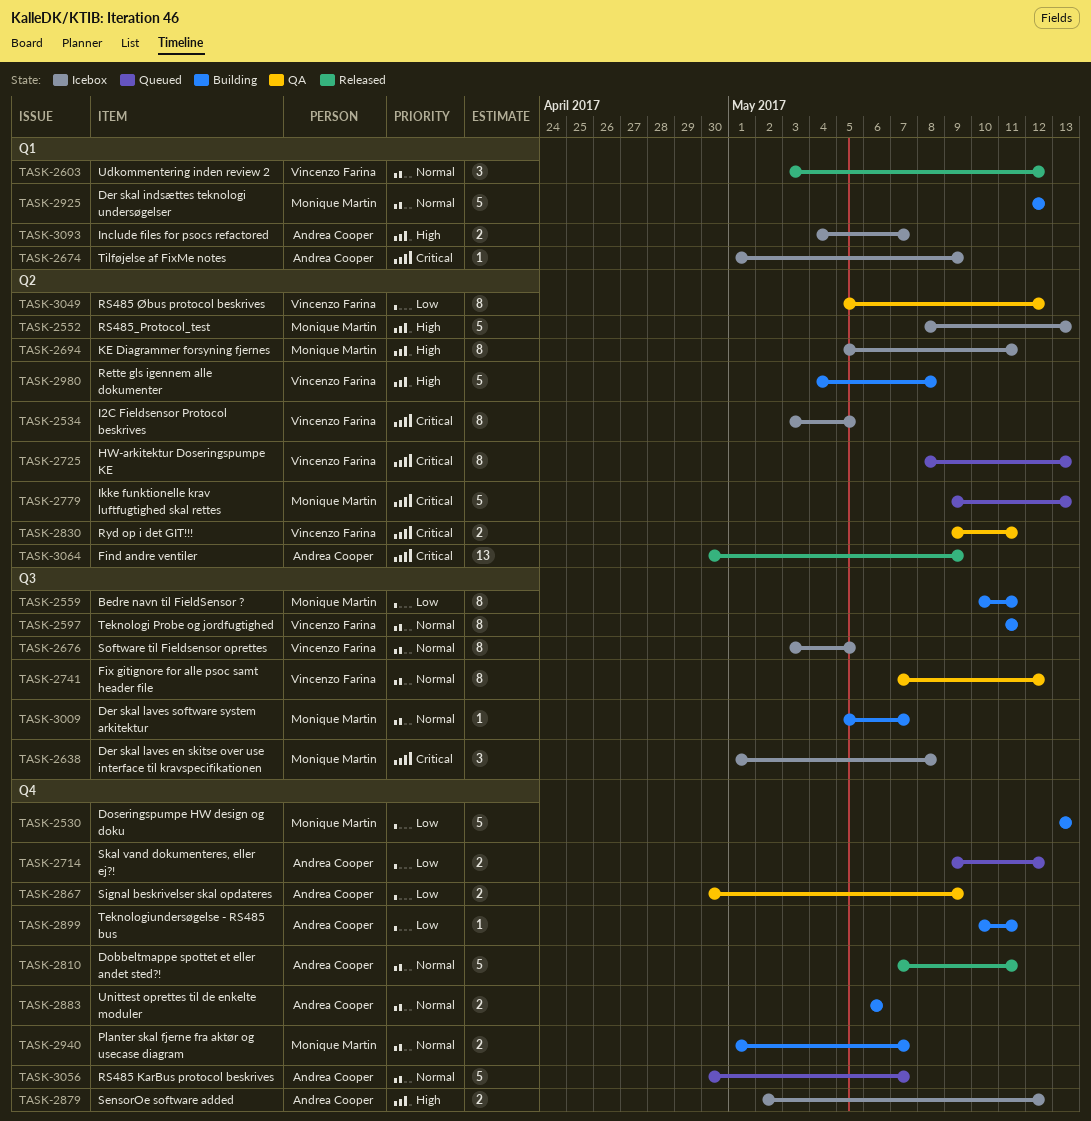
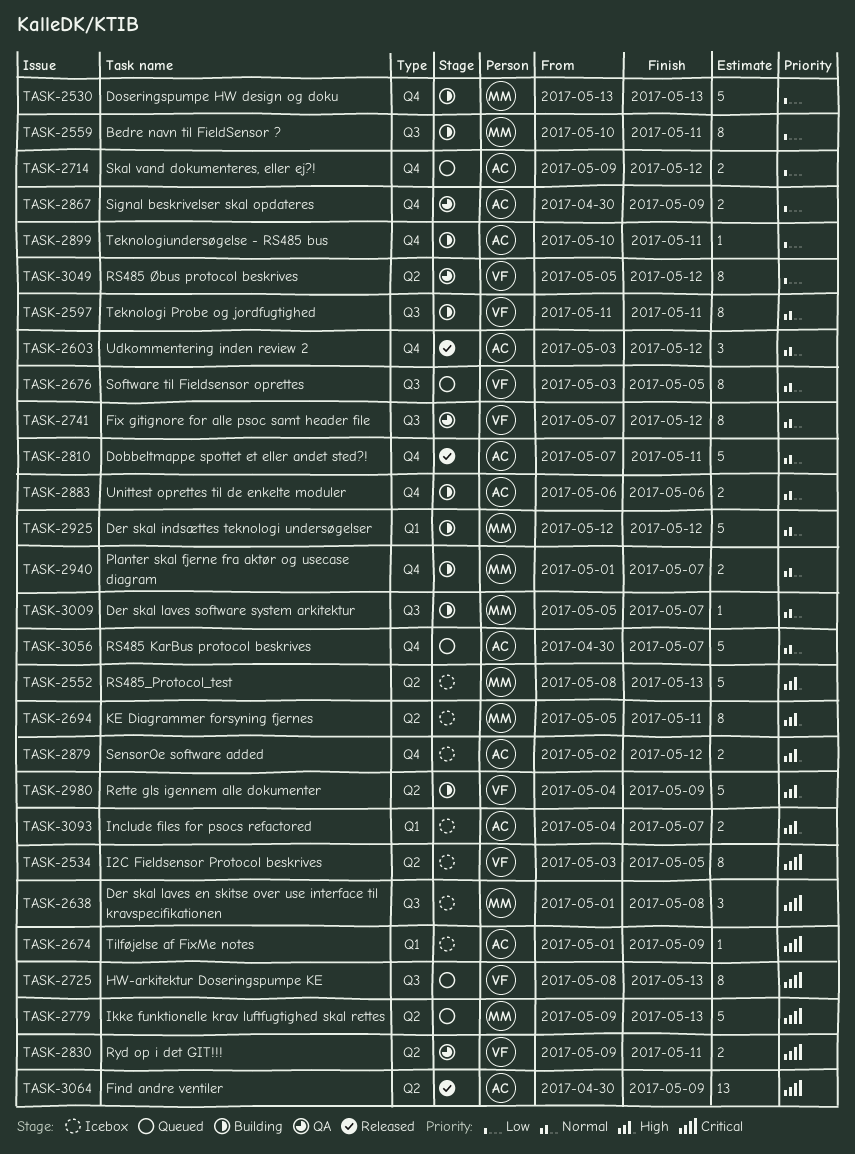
TASK-2603, owner: Vincenzo Farina -> Andrea Cooper
TASK-2603, label: Q1 -> Q4
TASK-2676, status: Icebox -> Queued
TASK-2725, label: Q2 -> Q3
TASK-2980, due: May 8 -> May 9

